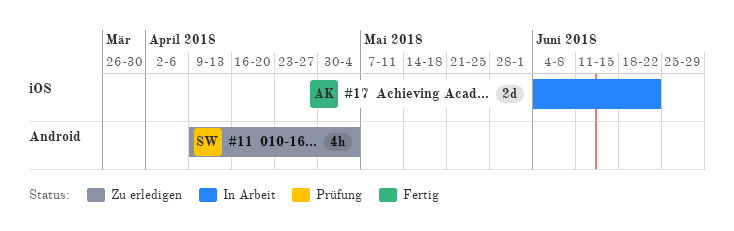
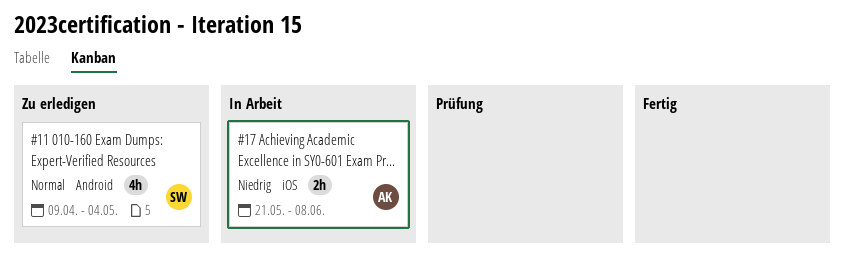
#17, estimate: 2d -> 2h
#17, start: Jun 4 -> May 21
#17, due: Jun 22 -> Jun 8

